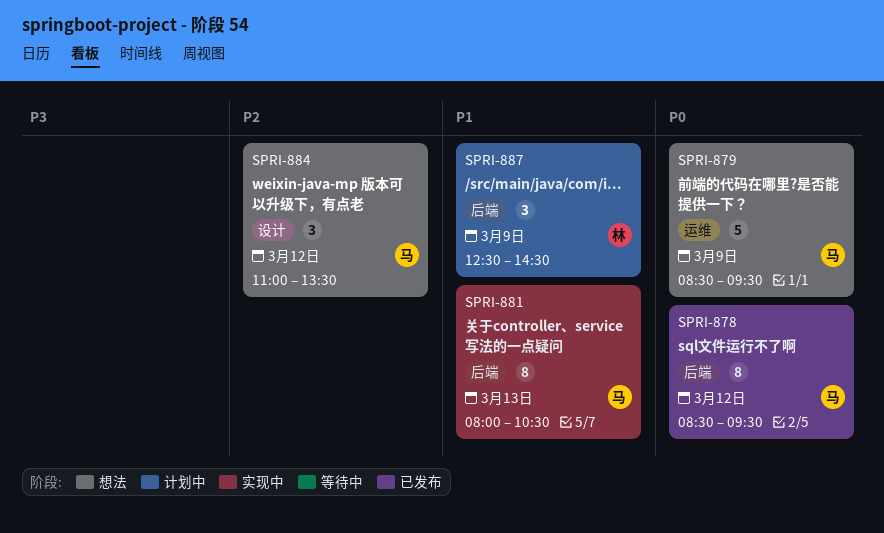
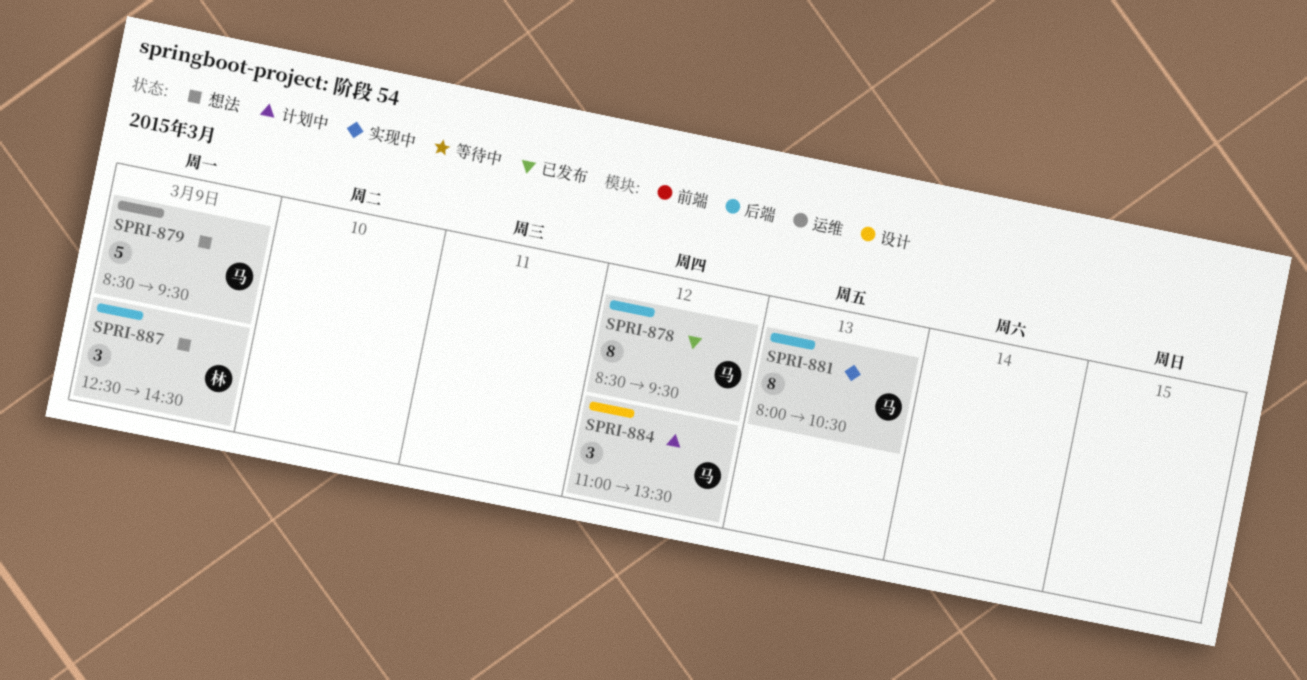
SPRI-884, status: 想法 -> 计划中
SPRI-887, status: 计划中 -> 想法

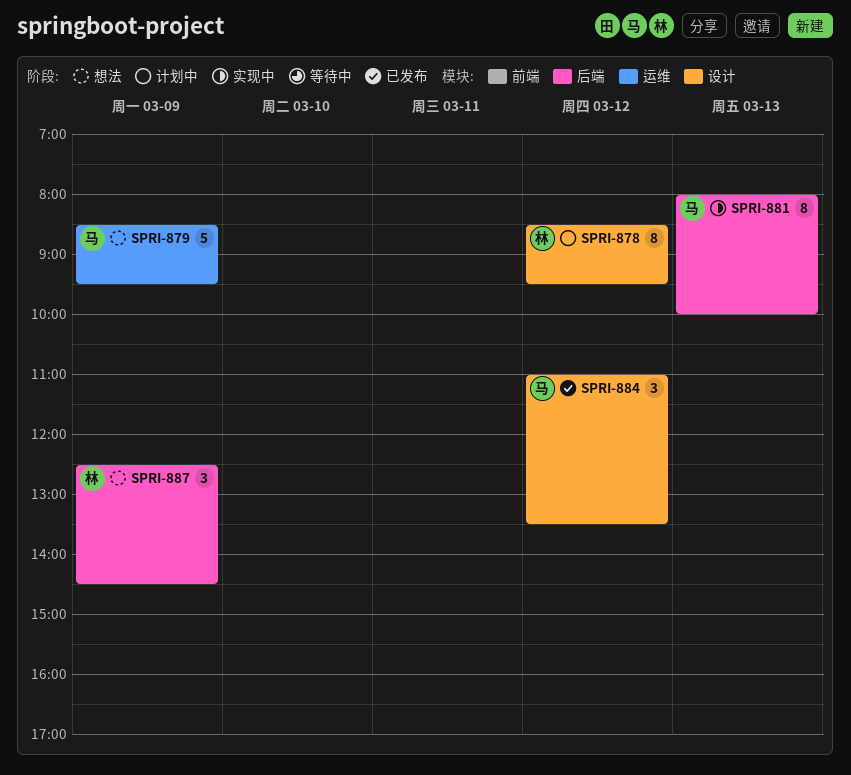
SPRI-878, status: 已发布 -> 计划中
SPRI-878, owner: 马 -> 林
SPRI-878, label: 后端 -> 设计
SPRI-881, ends: 10:30 -> 10:00
SPRI-884, status: 计划中 -> 已发布

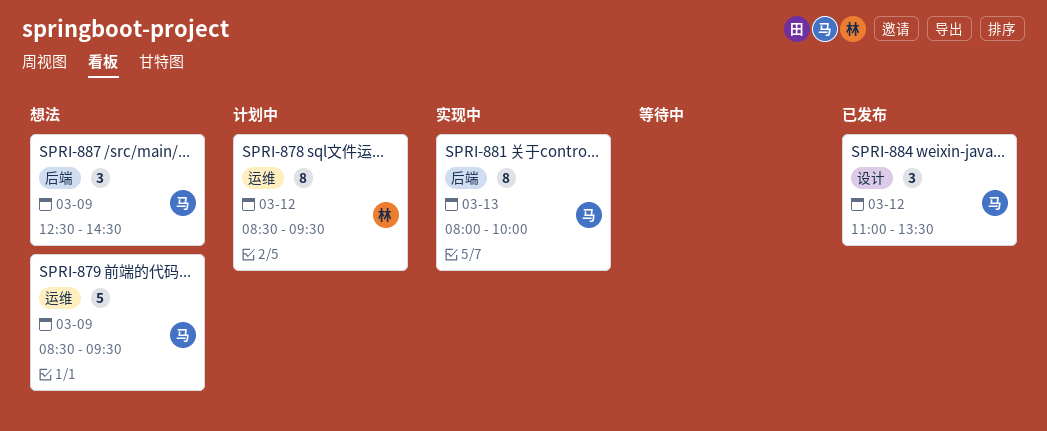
SPRI-878, label: 设计 -> 运维
SPRI-887, owner: 林 -> 马

